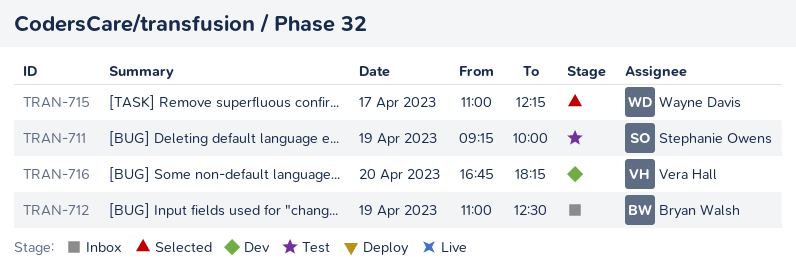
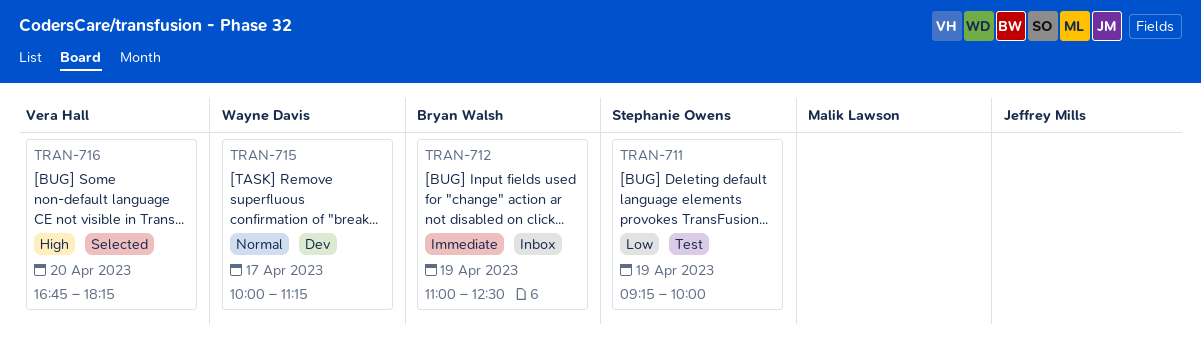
TRAN-715, status: Selected -> Dev
TRAN-715, begins: 11:00 -> 10:00
TRAN-715, ends: 12:15 -> 11:15
TRAN-716, status: Dev -> Selected

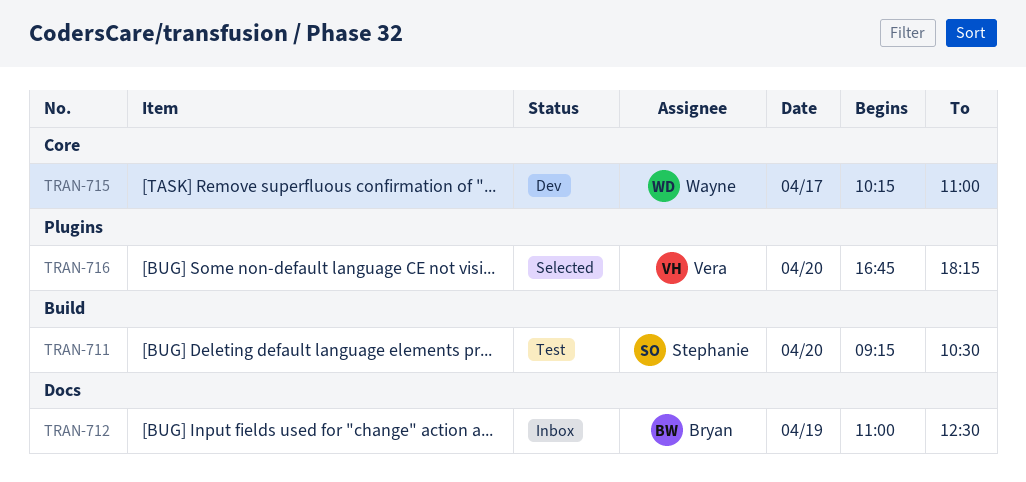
TRAN-711, day: Apr 19 -> Apr 20
TRAN-711, ends: 10:00 -> 10:30
TRAN-715, begins: 10:00 -> 10:15
TRAN-715, ends: 11:15 -> 11:00

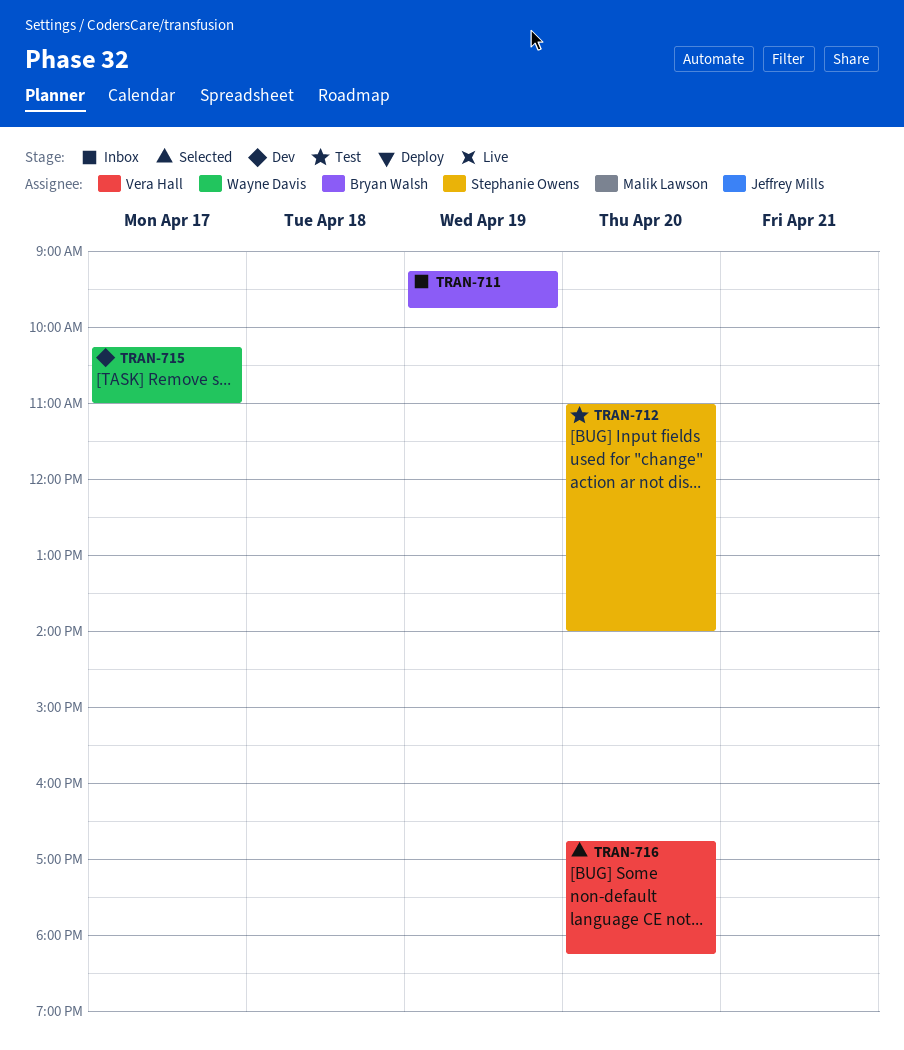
TRAN-711, status: Test -> Inbox
TRAN-711, owner: Stephanie Owens -> Bryan Walsh
TRAN-711, day: Apr 20 -> Apr 19
TRAN-711, ends: 10:30 -> 09:45
TRAN-712, status: Inbox -> Test
TRAN-712, owner: Bryan Walsh -> Stephanie Owens
TRAN-712, day: Apr 19 -> Apr 20
TRAN-712, ends: 12:30 -> 14:00

